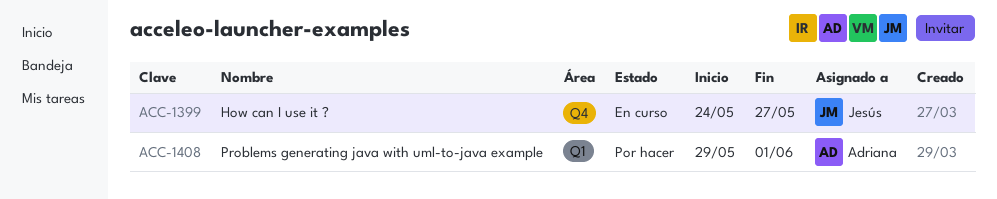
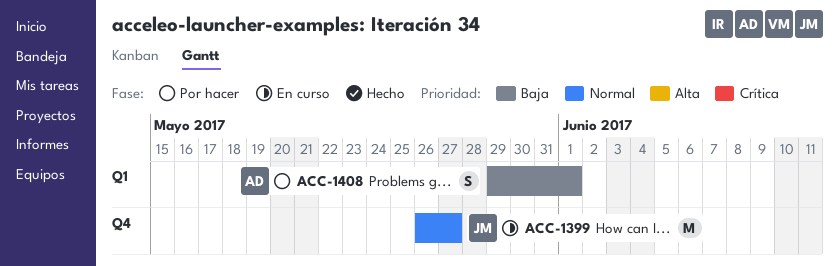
ACC-1399, start: May 24 -> May 26

